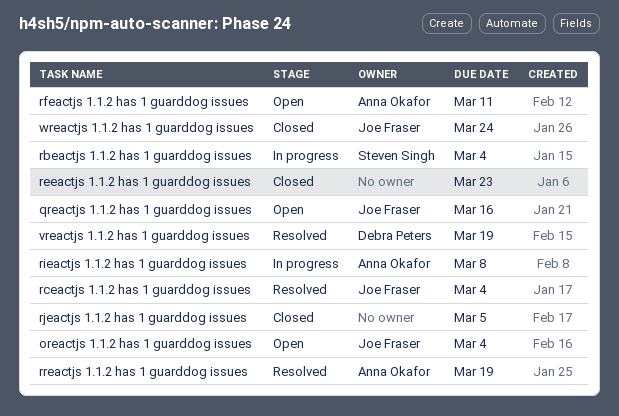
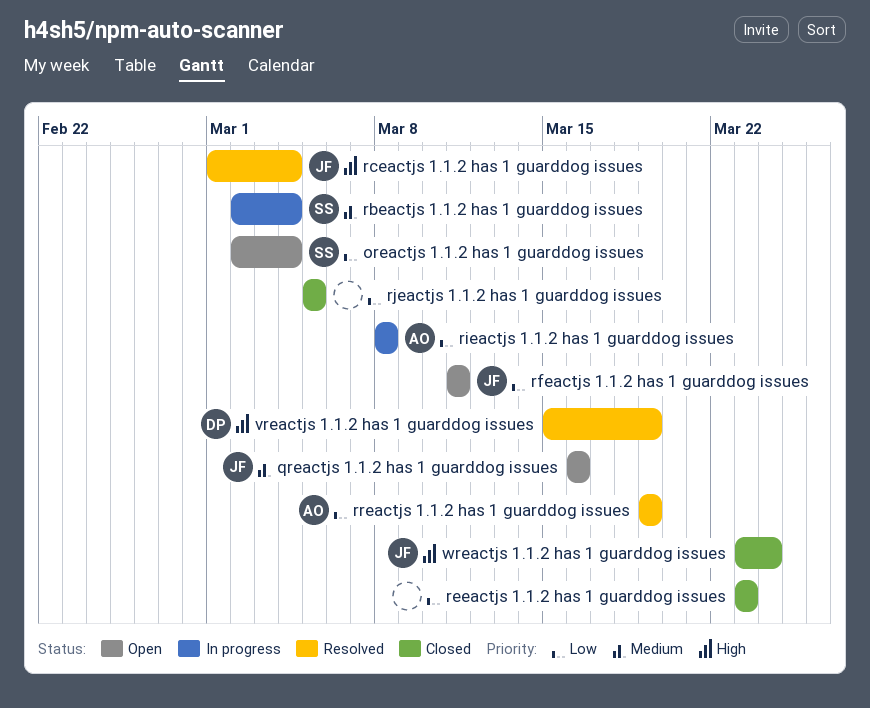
oreactjs 1.1.2 has 1 guarddog issues, owner: Joe Fraser -> Steven Singh
rfeactjs 1.1.2 has 1 guarddog issues, owner: Anna Okafor -> Joe Fraser

